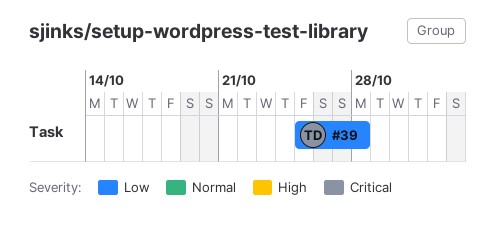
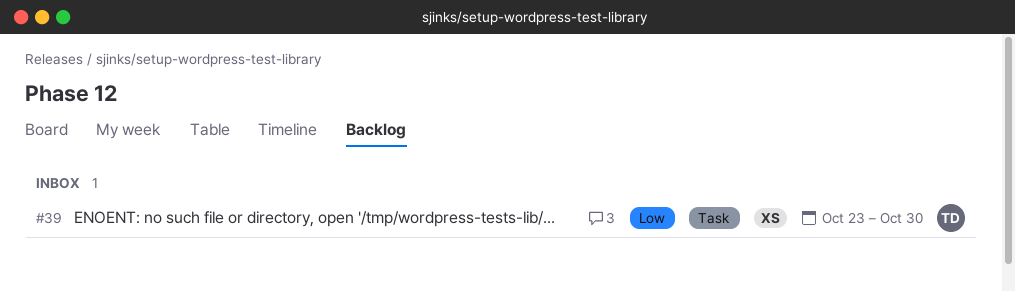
#39, start: Oct 25 -> Oct 23
#39, due: Oct 28 -> Oct 30

